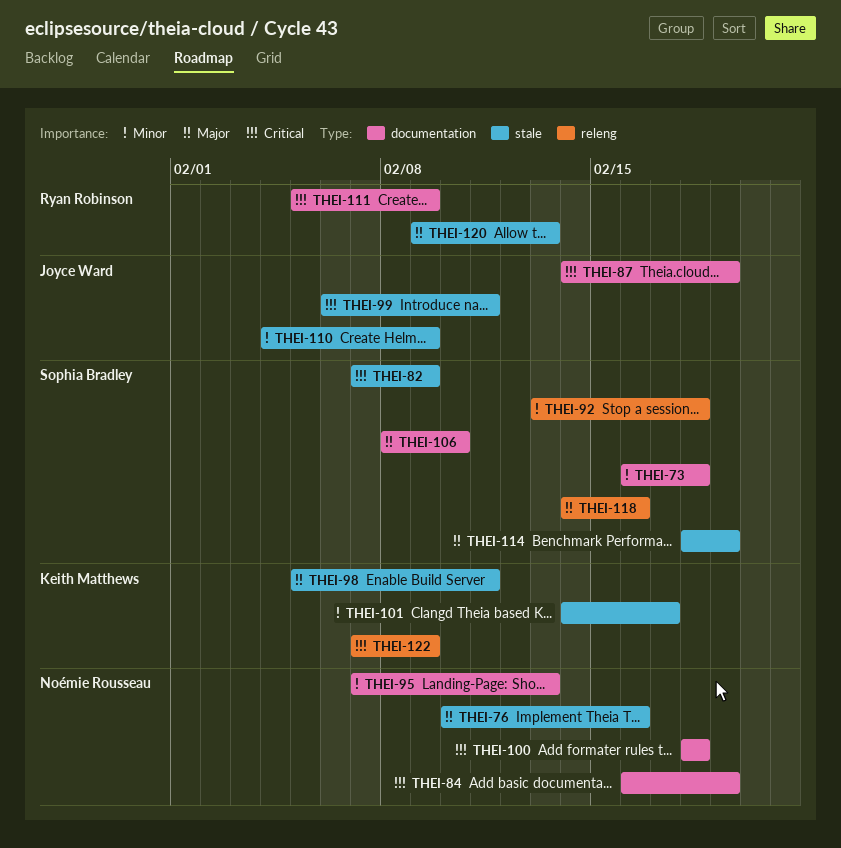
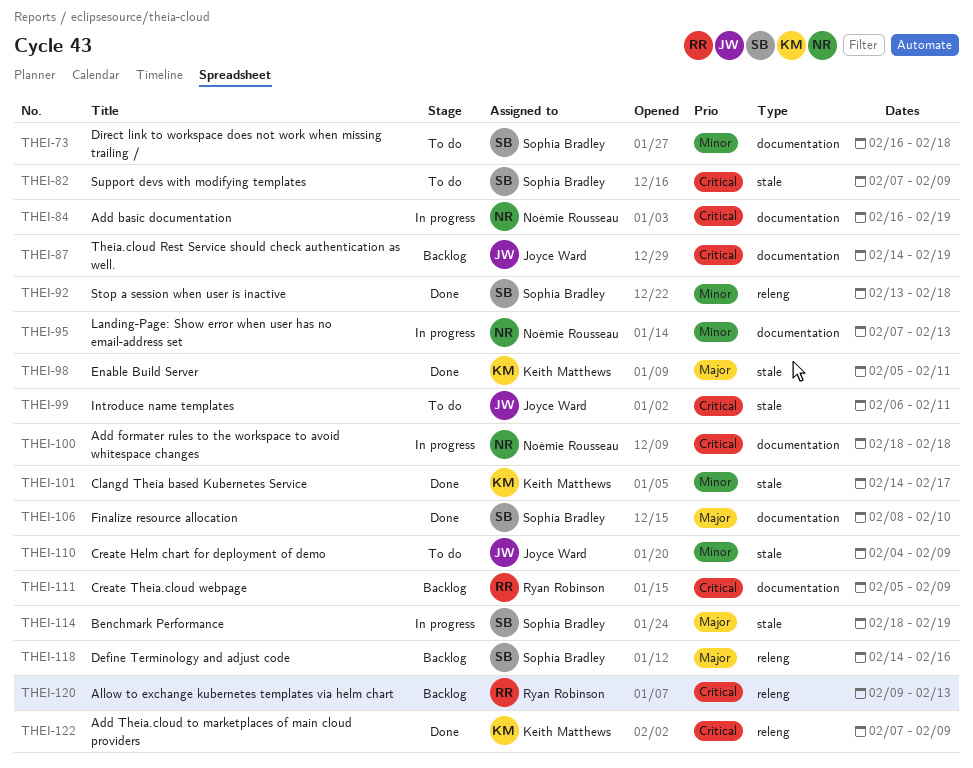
THEI-76: present -> none
THEI-120, priority: Major -> Critical
THEI-120, label: stale -> releng

